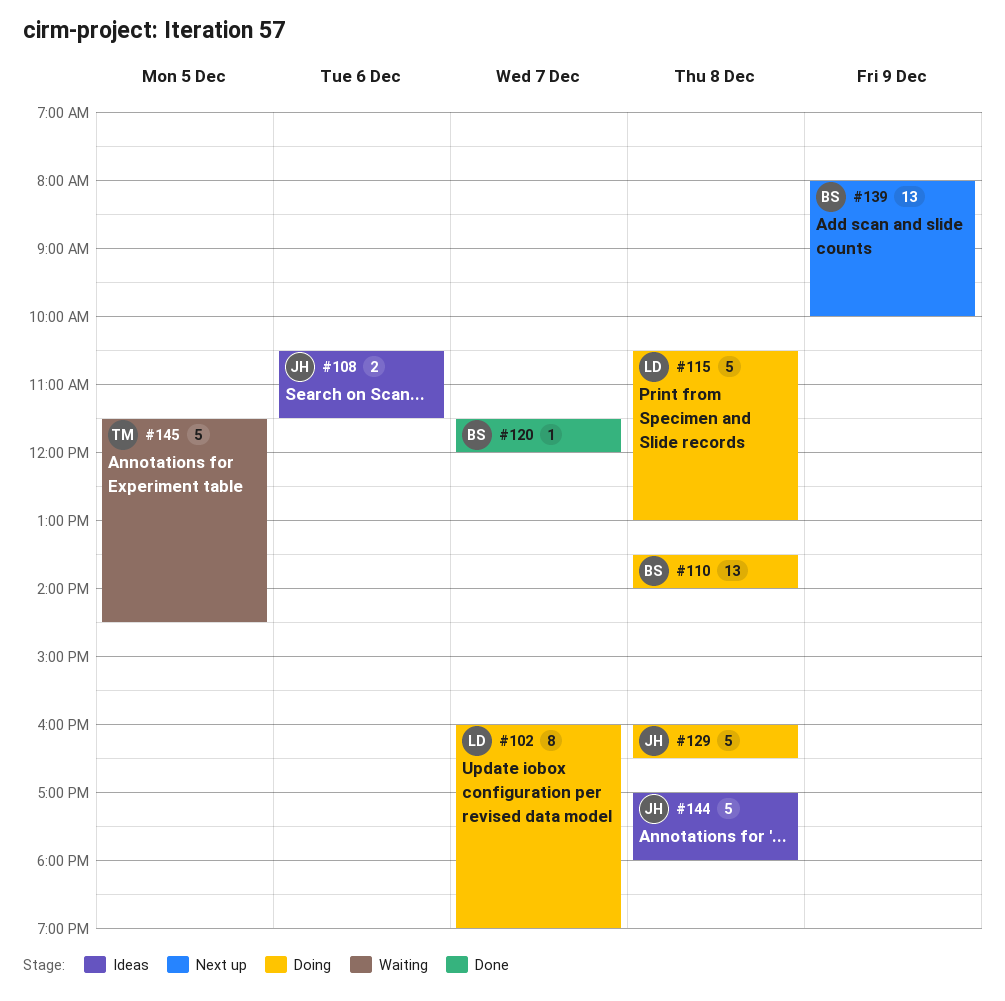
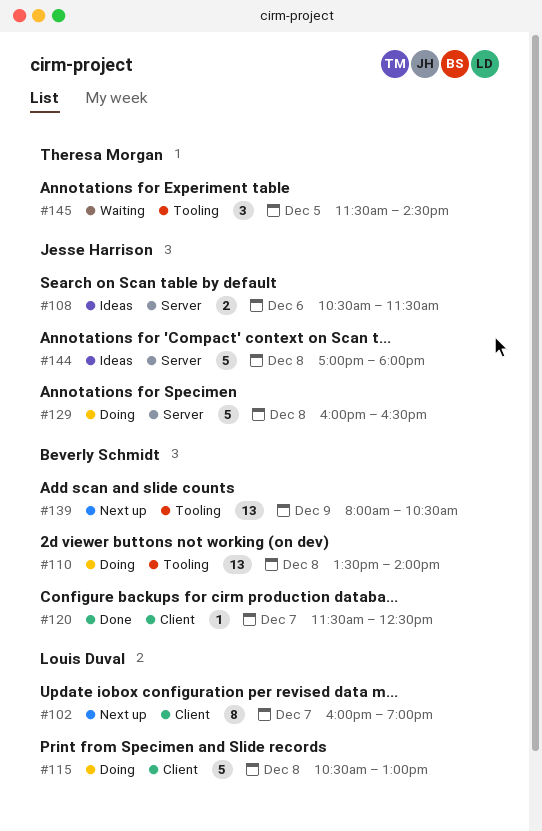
#102, status: Doing -> Next up
#120, ends: 12:00 -> 12:30
#139, ends: 10:00 -> 10:30
#145, estimate: 5 -> 3

